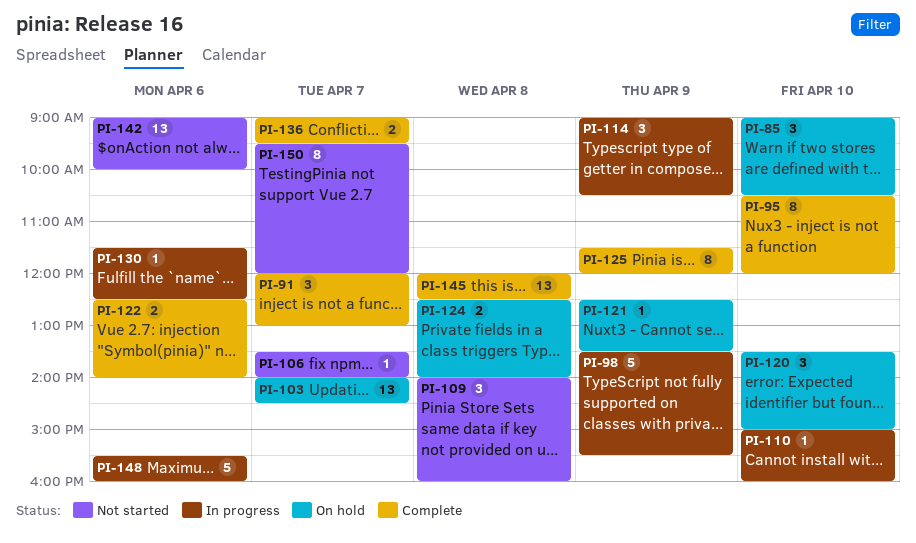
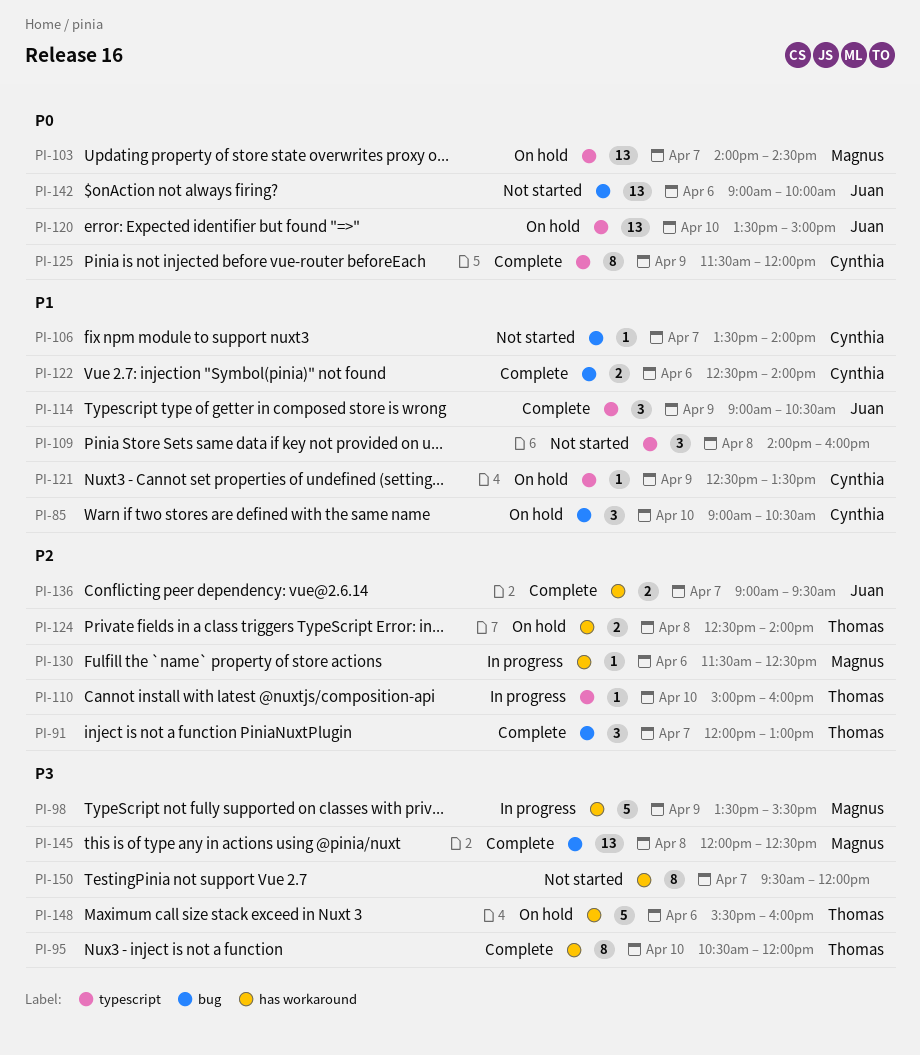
PI-114, status: In progress -> Complete
PI-120, estimate: 3 -> 13
PI-148, status: In progress -> On hold

